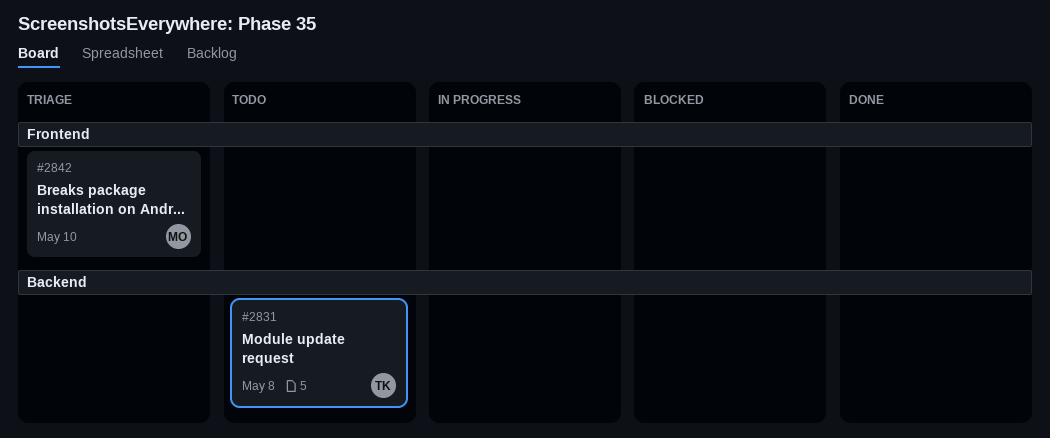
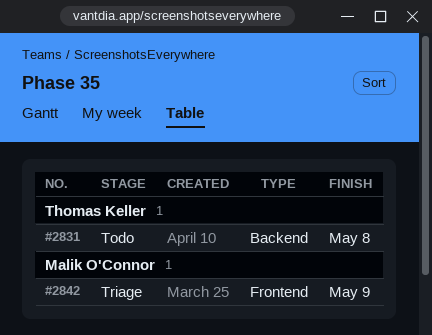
#2842, due: May 10 -> May 9

